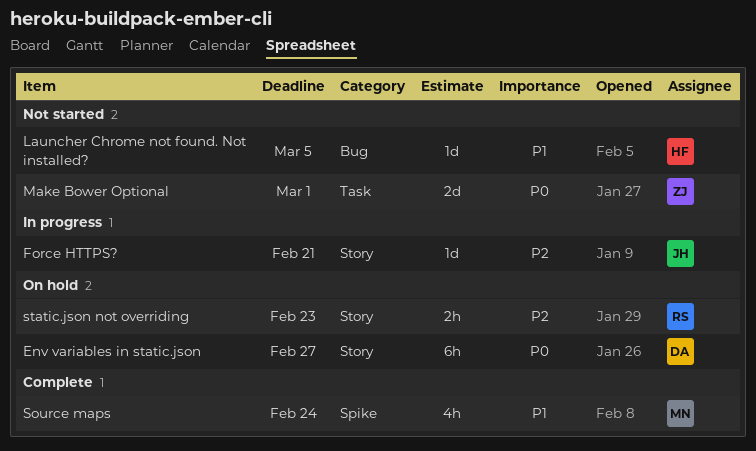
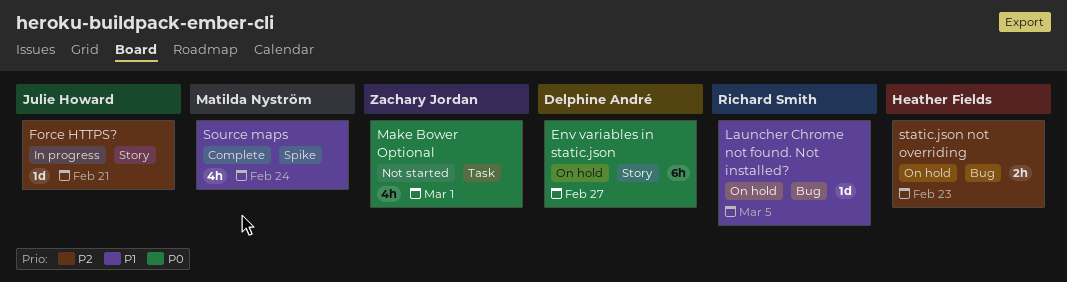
Launcher Chrome not found. Not installed?, status: Not started -> On hold
Launcher Chrome not found. Not installed?, owner: Heather Fields -> Richard Smith
Make Bower Optional, estimate: 2d -> 4h
static.json not overriding, owner: Richard Smith -> Heather Fields
static.json not overriding, label: Story -> Bug

